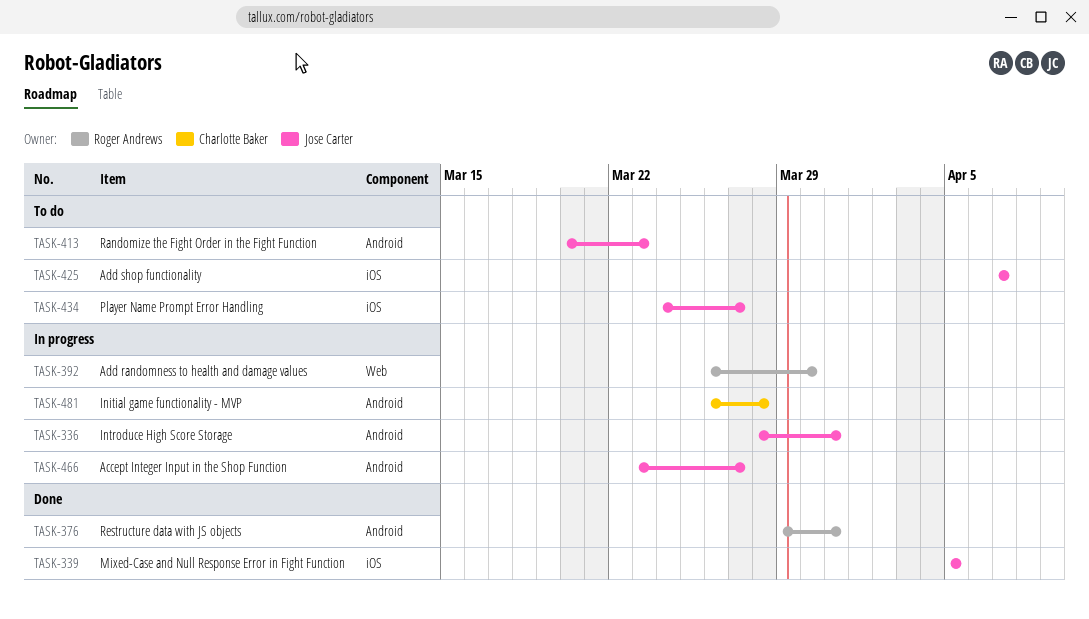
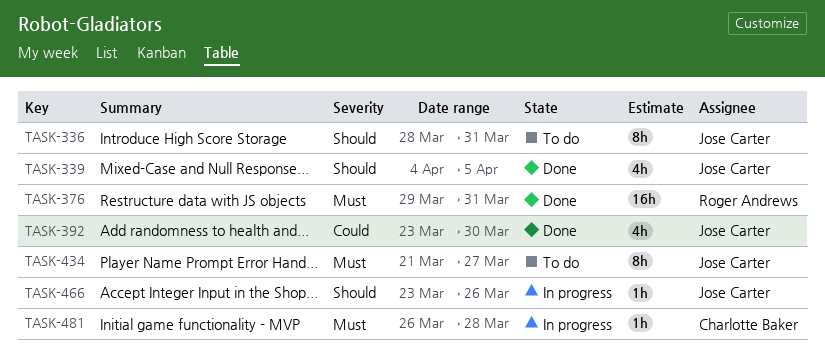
TASK-336, status: In progress -> To do
TASK-339, start: Apr 5 -> Apr 4
TASK-392, status: In progress -> Done
TASK-392, owner: Roger Andrews -> Jose Carter
TASK-392, start: Mar 26 -> Mar 23
TASK-413: present -> none
TASK-425: present -> none
TASK-434, start: Mar 24 -> Mar 21
TASK-466, due: Mar 27 -> Mar 26

